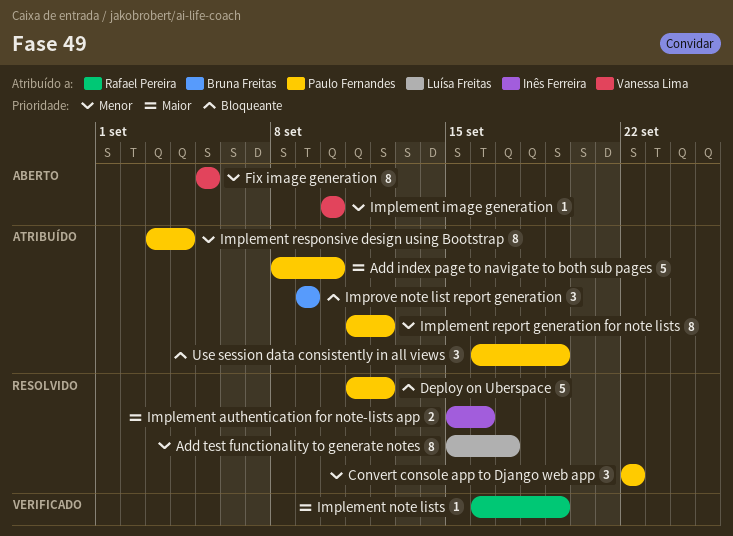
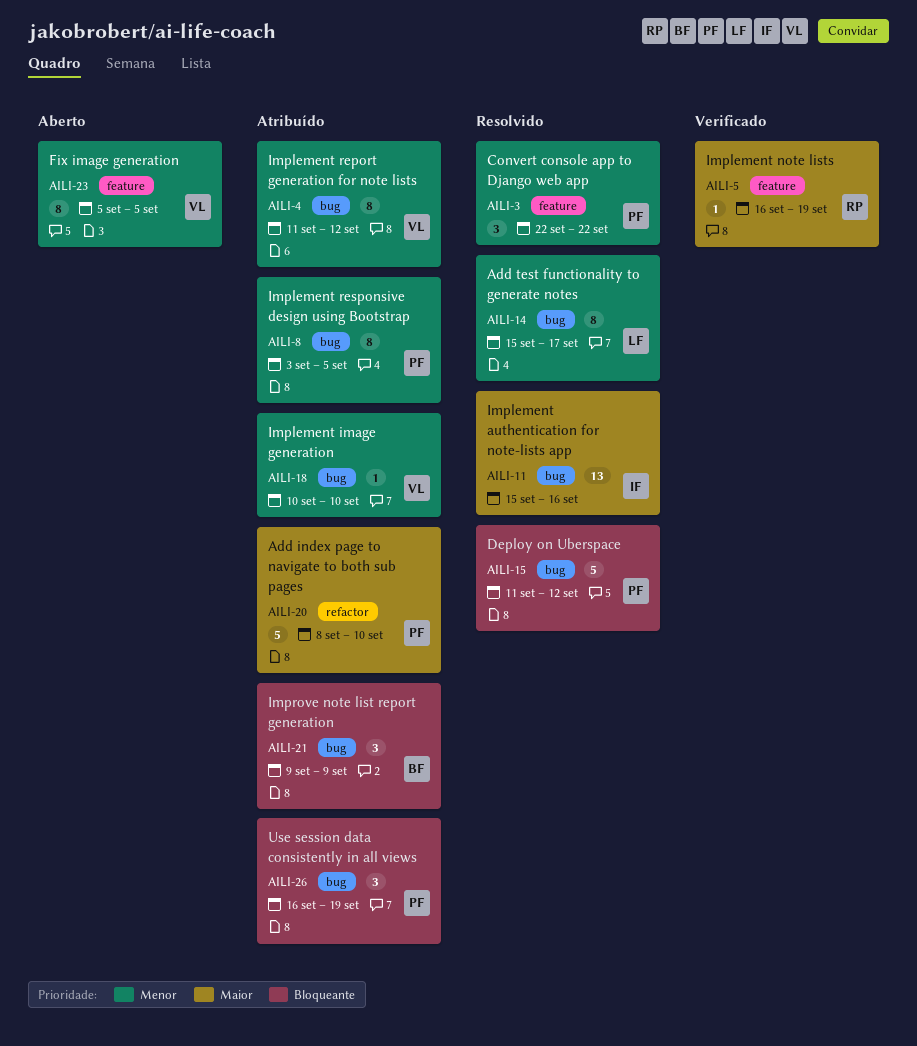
Implement authentication for note-lists app, estimate: 2 -> 13
Implement image generation, status: Aberto -> Atribuído
Implement report generation for note lists, owner: Paulo Fernandes -> Vanessa Lima
Implement responsive design using Bootstrap, due: Sep 4 -> Sep 5

